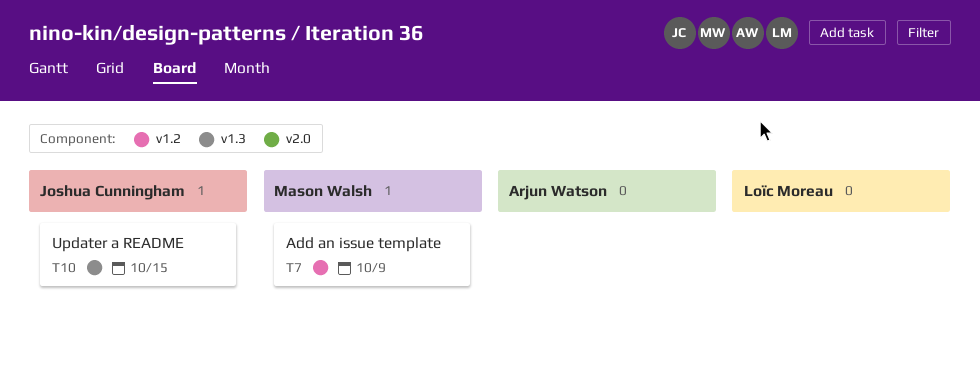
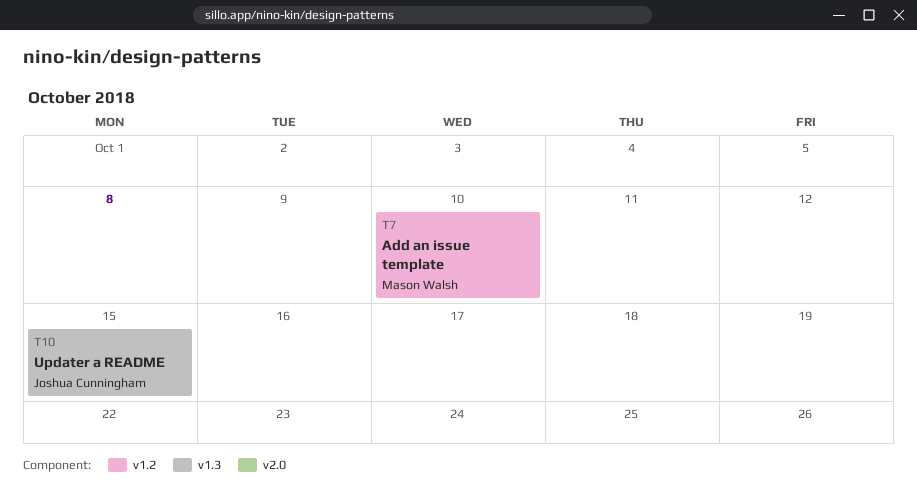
T7, due: Oct 9 -> Oct 10

